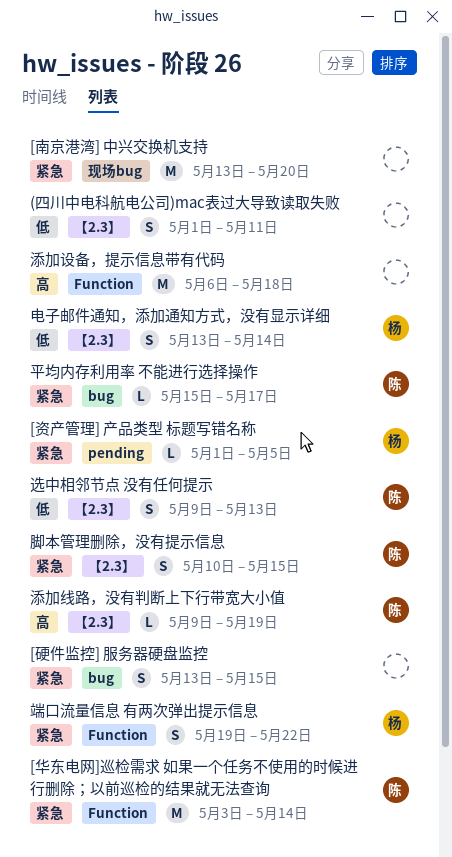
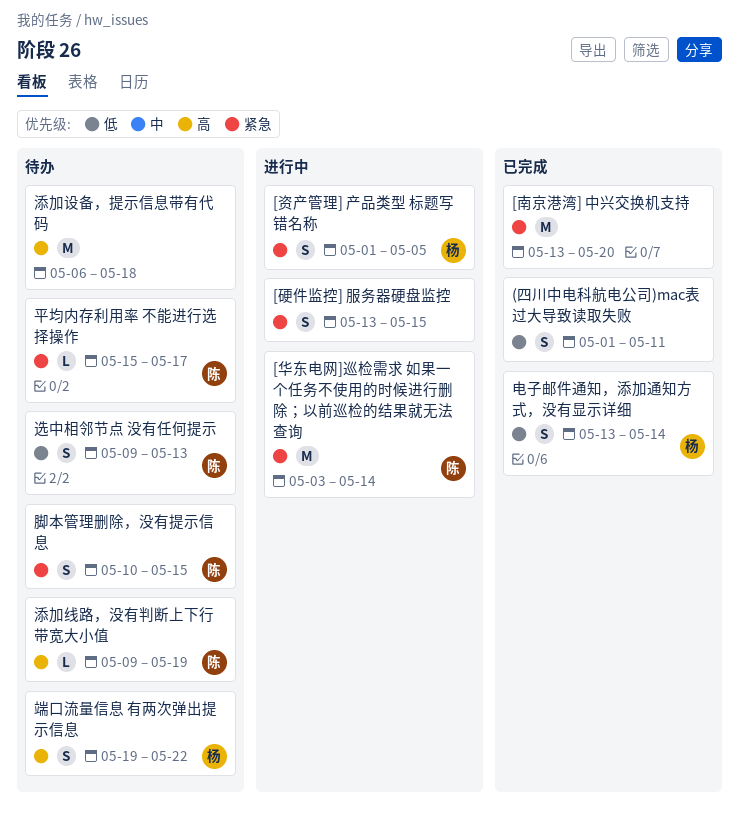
[资产管理] 产品类型 标题写错名称, estimate: L -> S
端口流量信息 有两次弹出提示信息, priority: 紧急 -> 高

